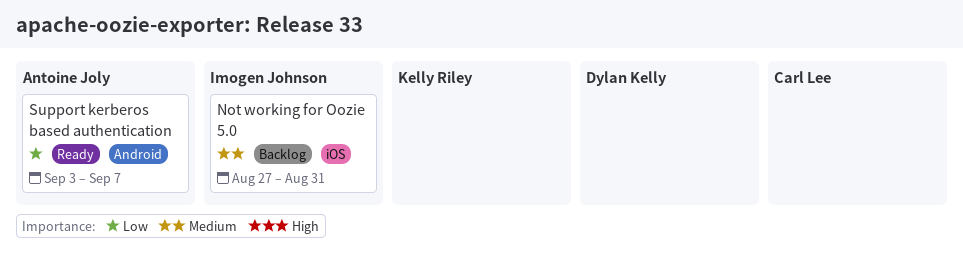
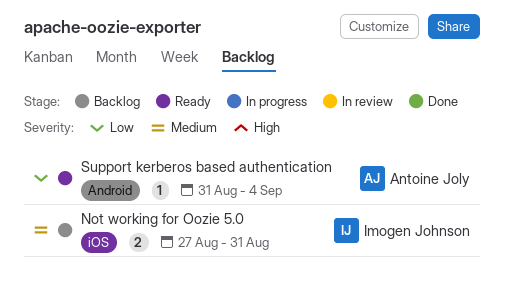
Support kerberos based authentication, start: Sep 3 -> Aug 31
Support kerberos based authentication, due: Sep 7 -> Sep 4

